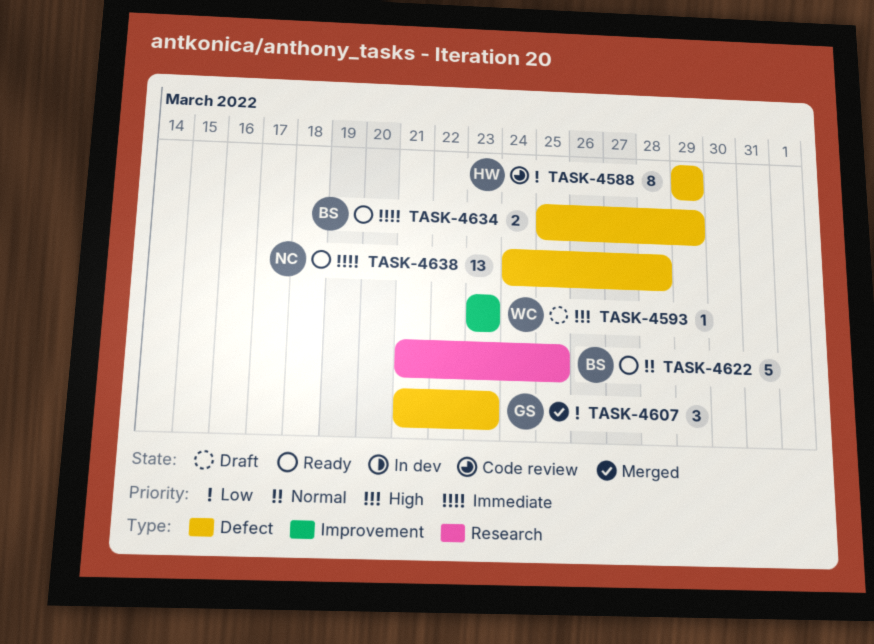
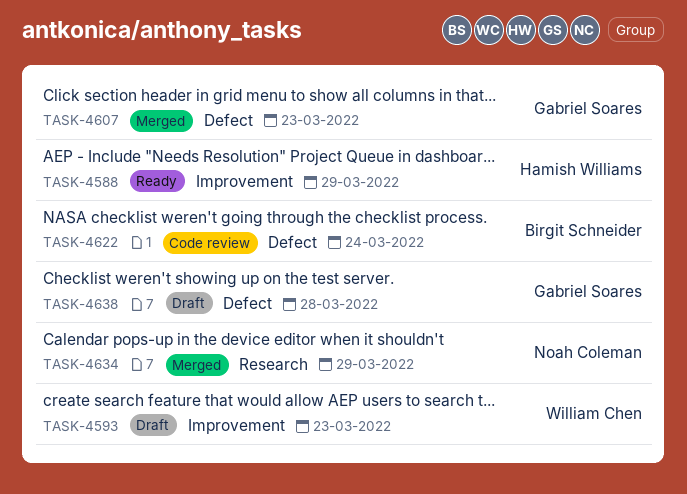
TASK-4588, status: Code review -> Ready
TASK-4588, label: Defect -> Improvement
TASK-4622, status: Ready -> Code review
TASK-4622, label: Research -> Defect
TASK-4622, due: Mar 25 -> Mar 24
TASK-4634, status: Ready -> Merged
TASK-4634, owner: Birgit Schneider -> Noah Coleman
TASK-4634, label: Defect -> Research
TASK-4638, status: Ready -> Draft
TASK-4638, owner: Noah Coleman -> Gabriel Soares

